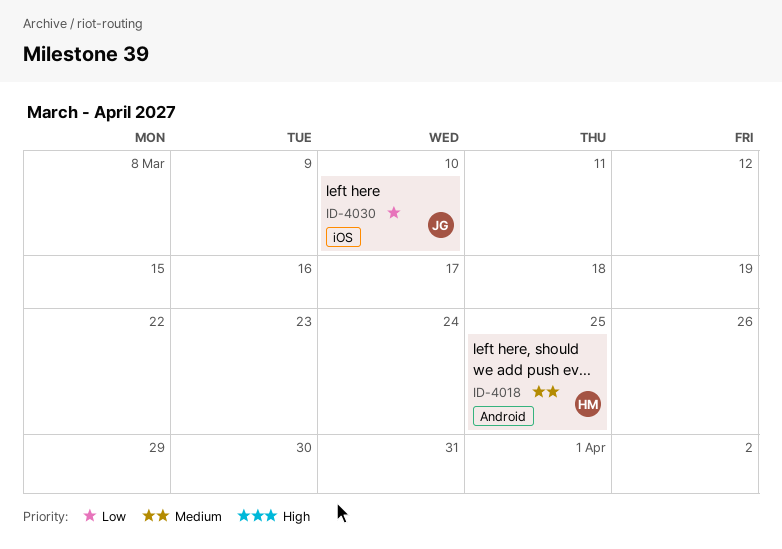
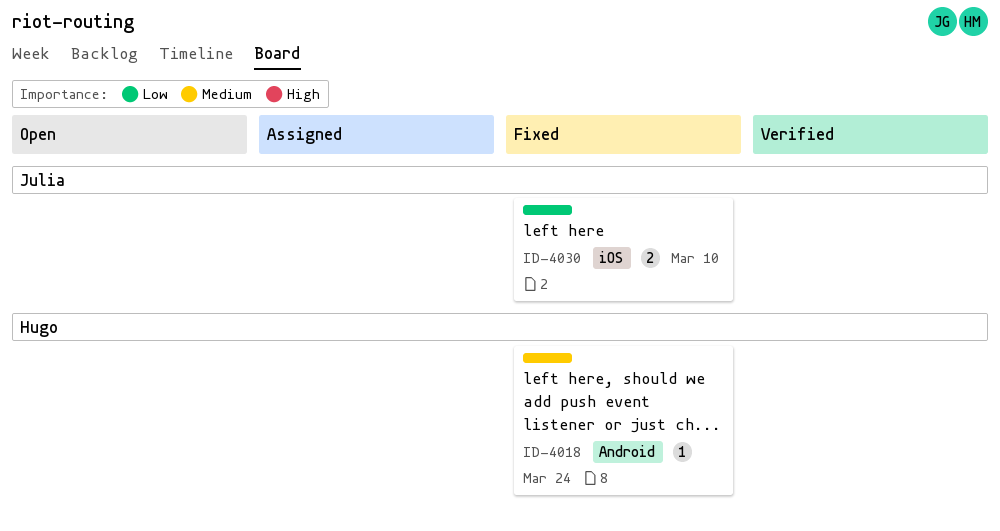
ID-4018, due: Mar 25 -> Mar 24

